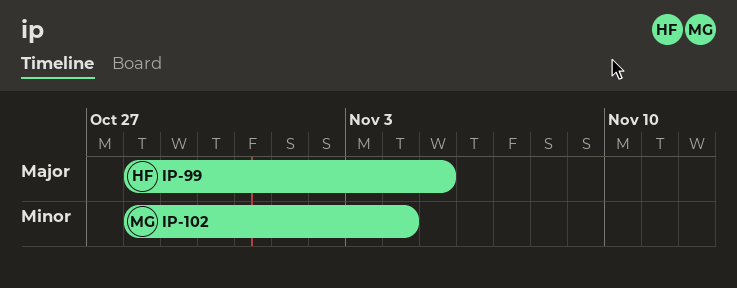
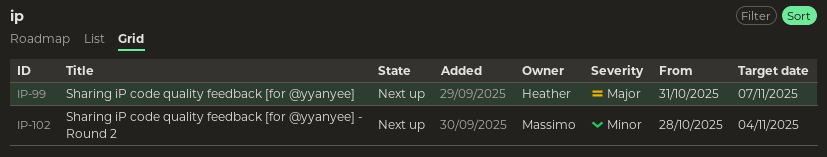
IP-99, start: Oct 28 -> Oct 31
IP-99, due: Nov 5 -> Nov 7

